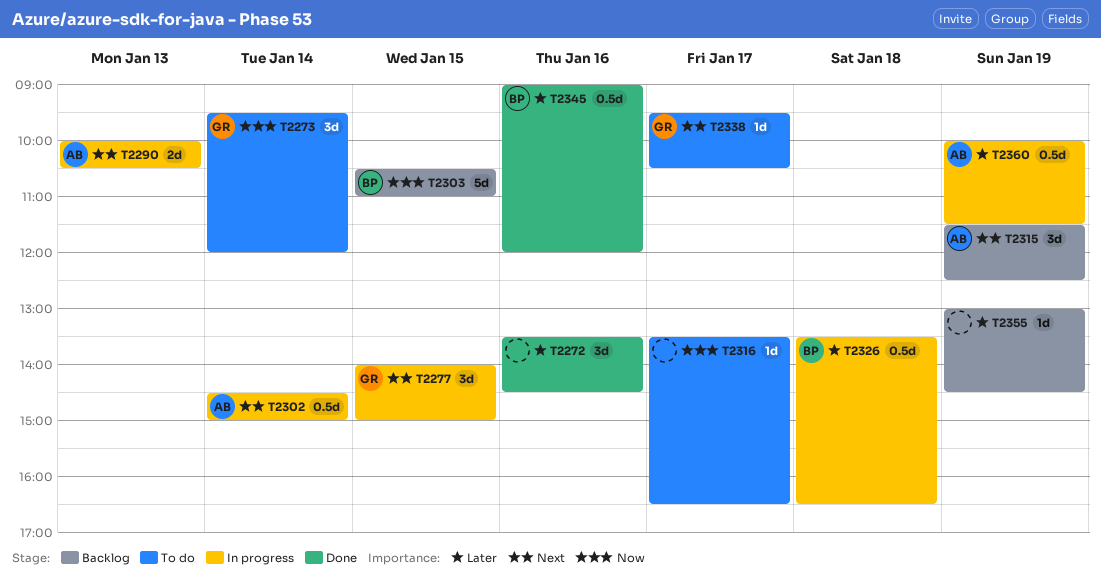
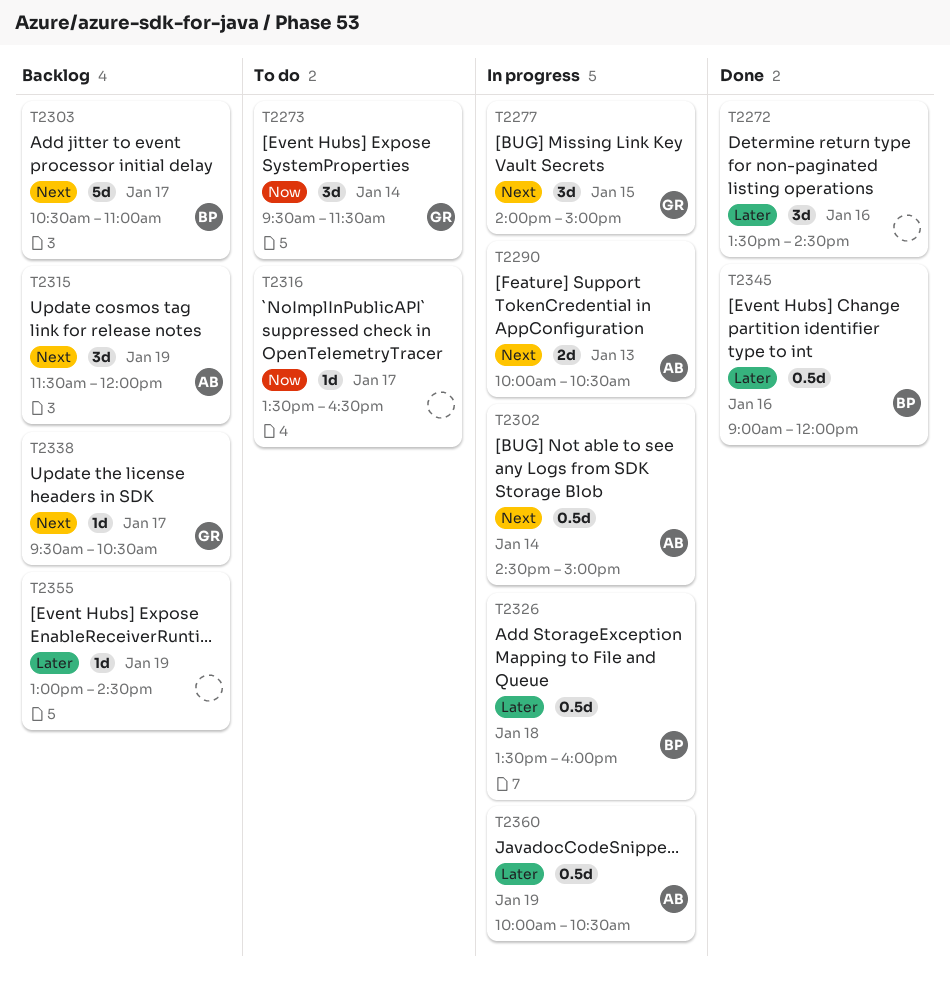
T2273, ends: 12:00 -> 11:30
T2303, priority: Now -> Next
T2303, day: Jan 15 -> Jan 17
T2315, ends: 12:30 -> 12:00
T2326, ends: 16:30 -> 16:00
T2338, status: To do -> Backlog
T2360, ends: 11:30 -> 10:30

